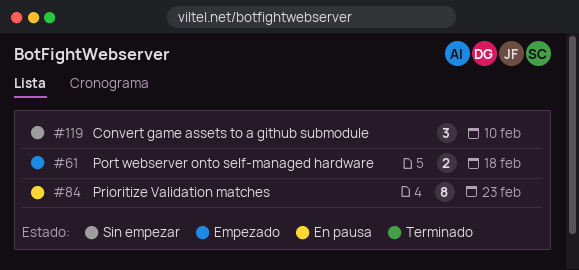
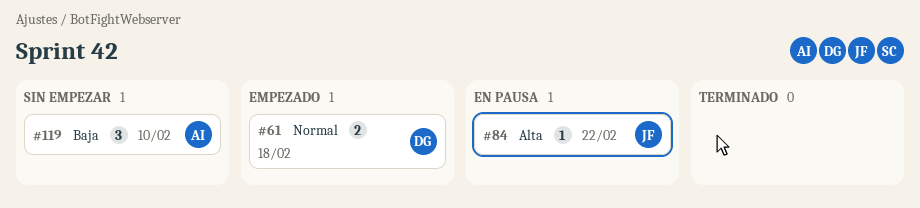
#84, estimate: 8 -> 1
#84, due: Feb 23 -> Feb 22

